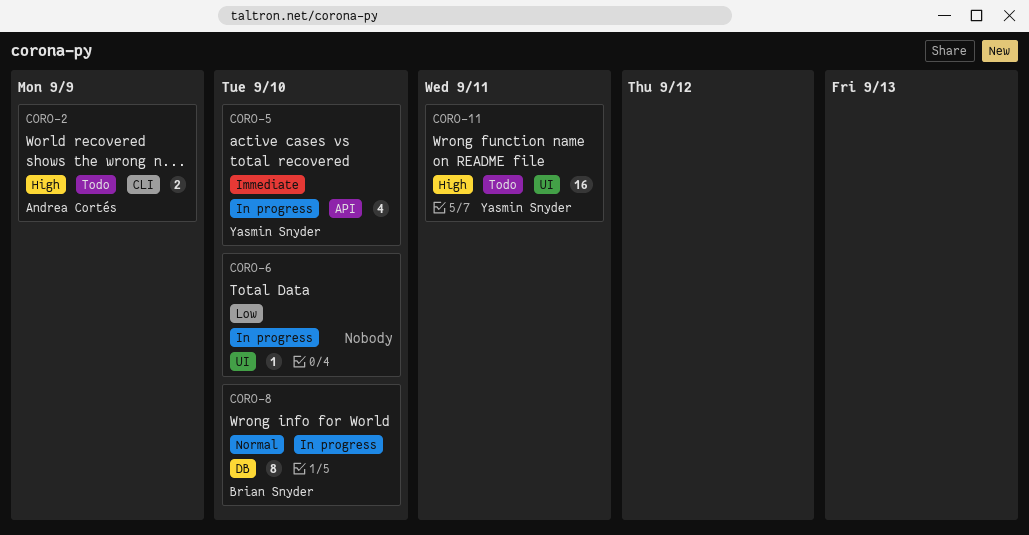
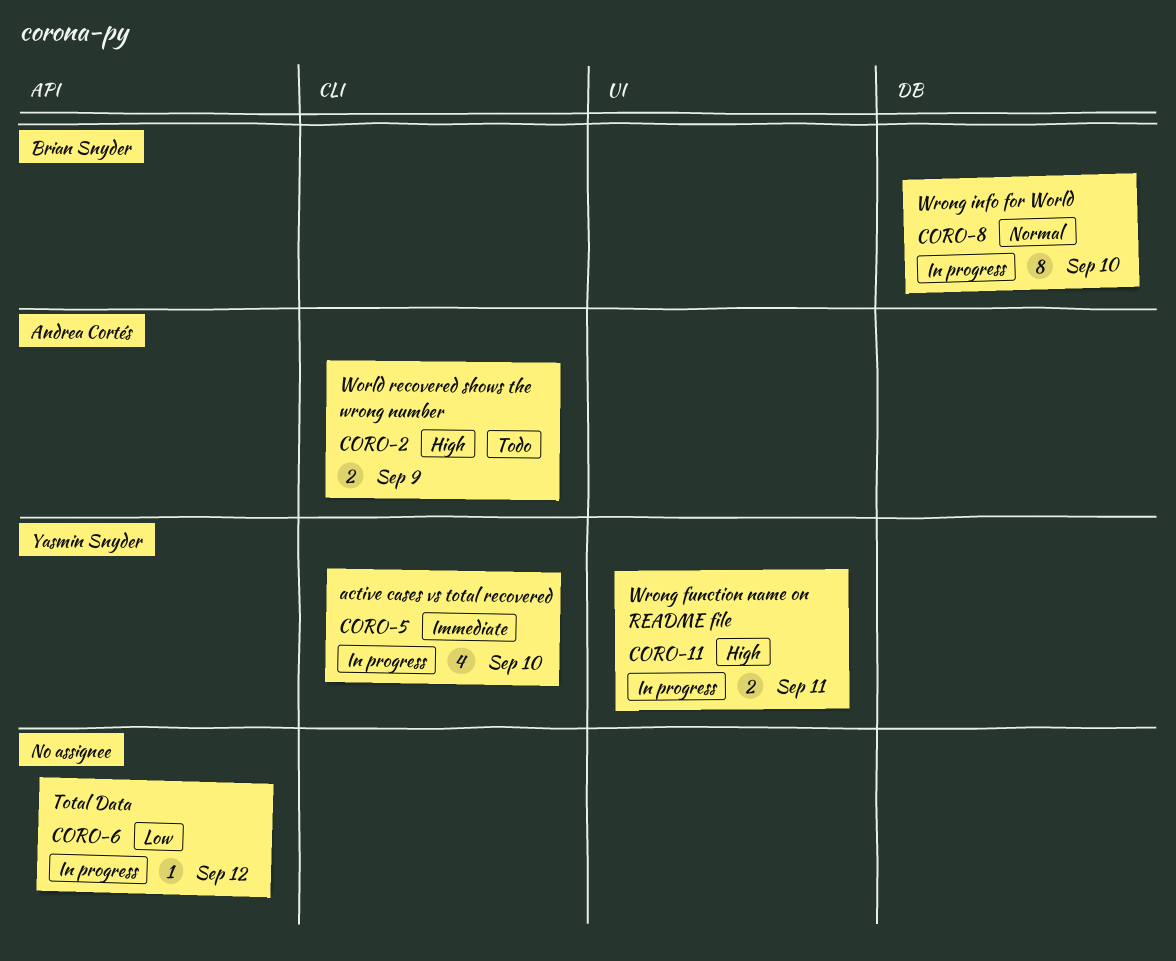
CORO-5, label: API -> CLI
CORO-6, label: UI -> API
CORO-6, due: Sep 10 -> Sep 12
CORO-11, status: Todo -> In progress
CORO-11, estimate: 16 -> 2

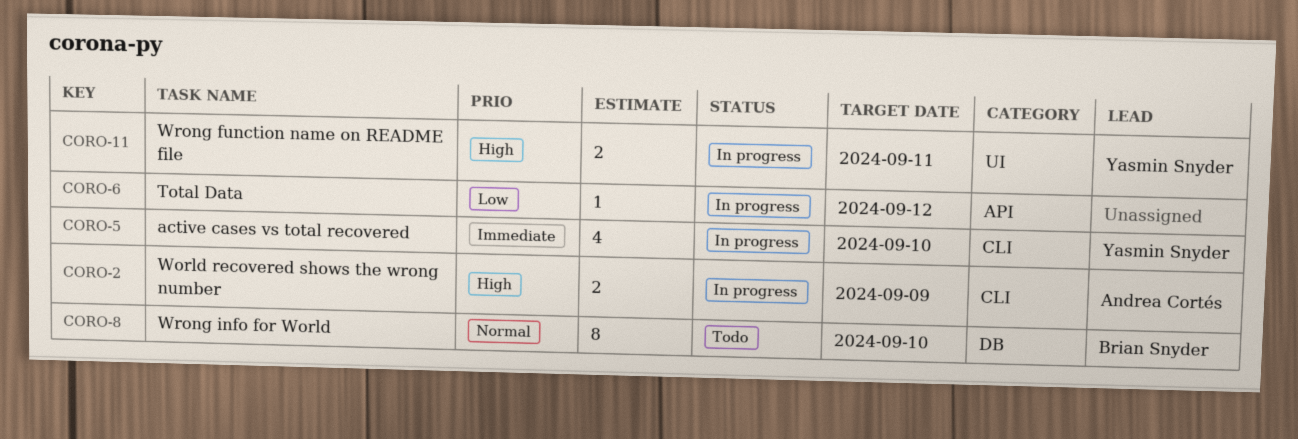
CORO-2, status: Todo -> In progress
CORO-8, status: In progress -> Todo

